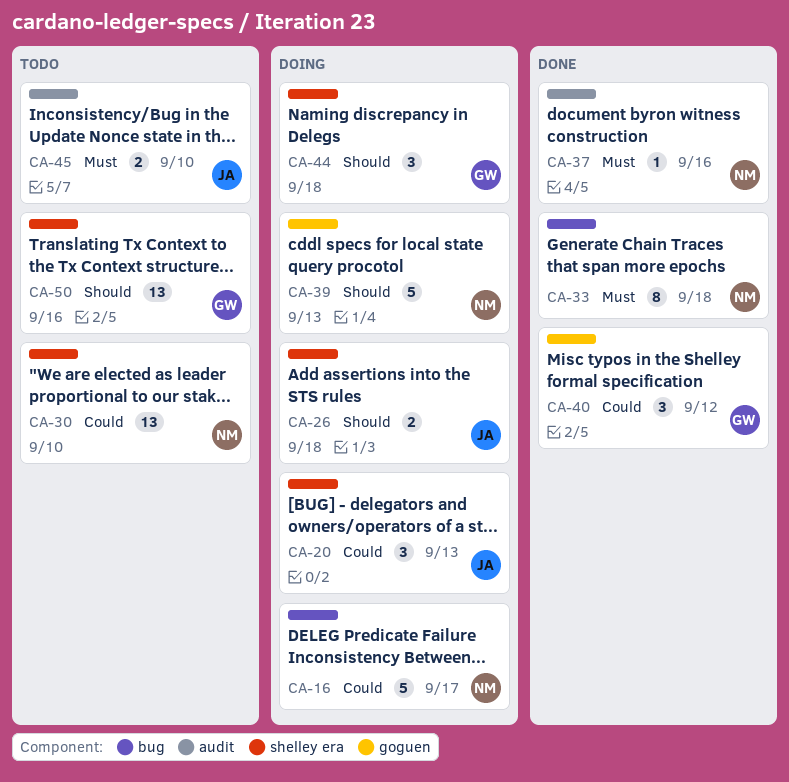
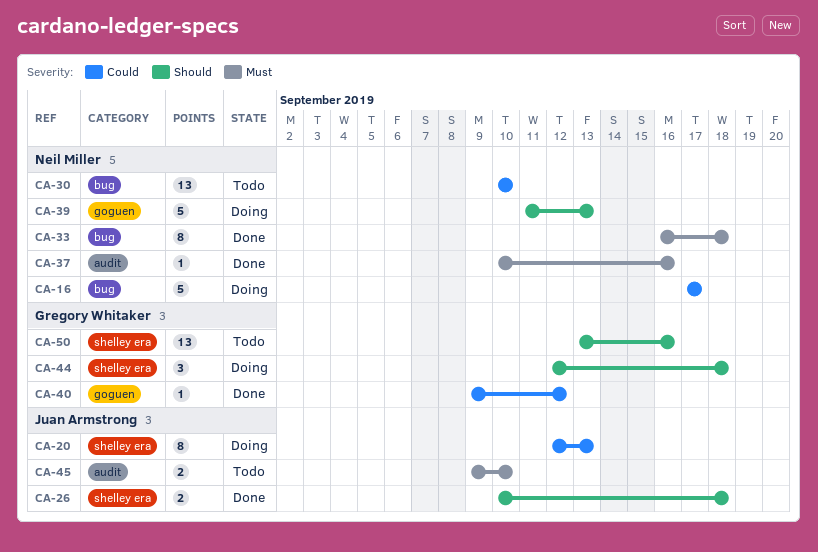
CA-20, estimate: 3 -> 8
CA-26, status: Doing -> Done
CA-30, label: shelley era -> bug
CA-40, estimate: 3 -> 1

